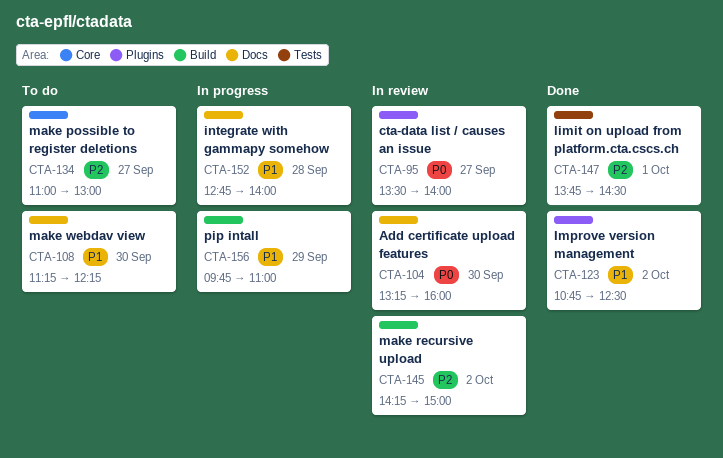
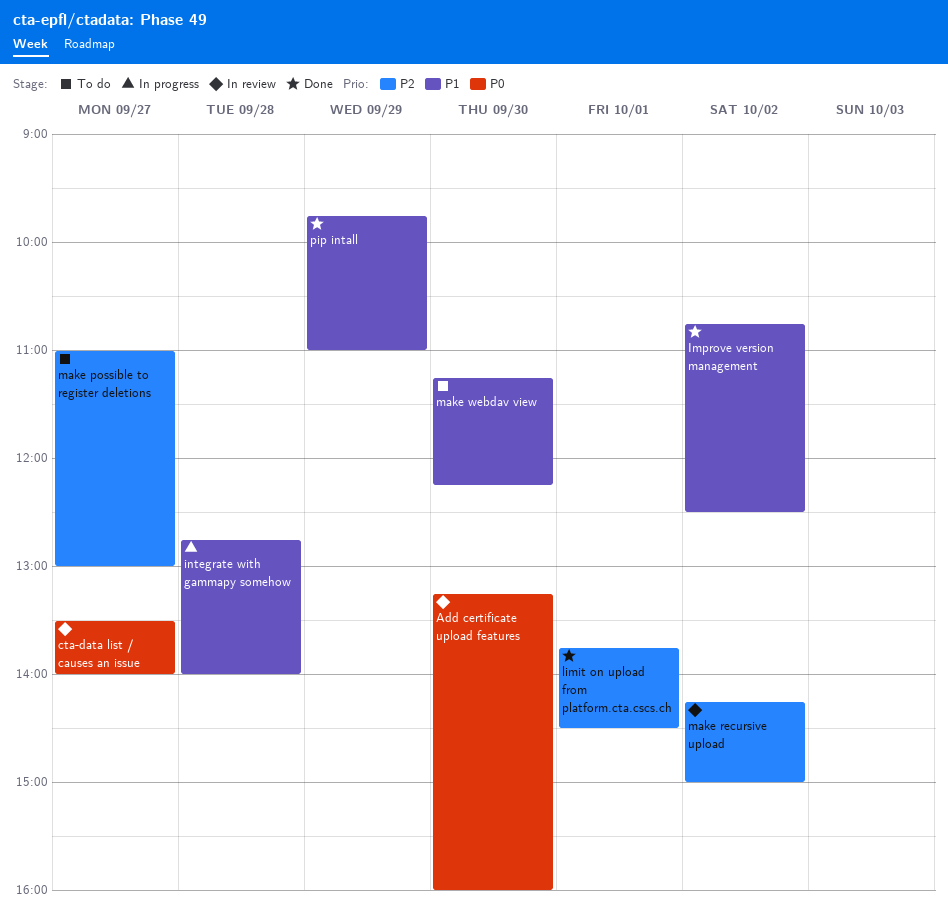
pip intall, status: In progress -> Done

